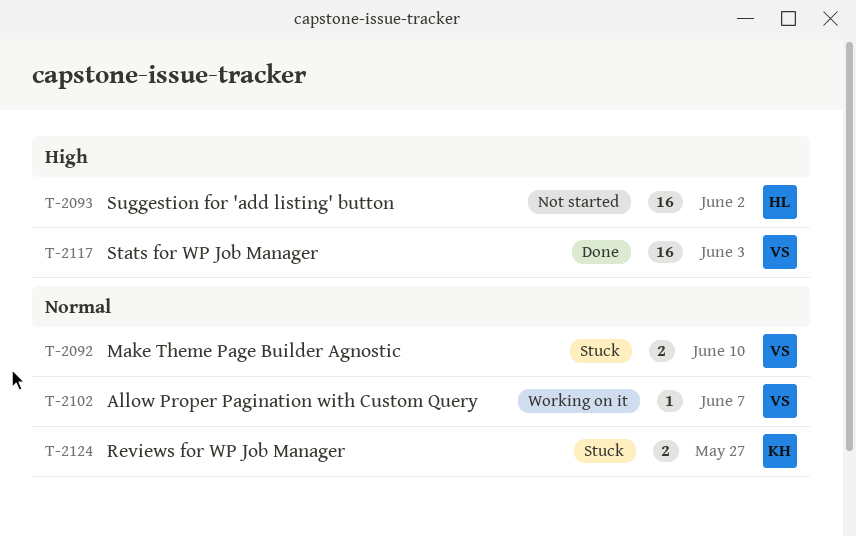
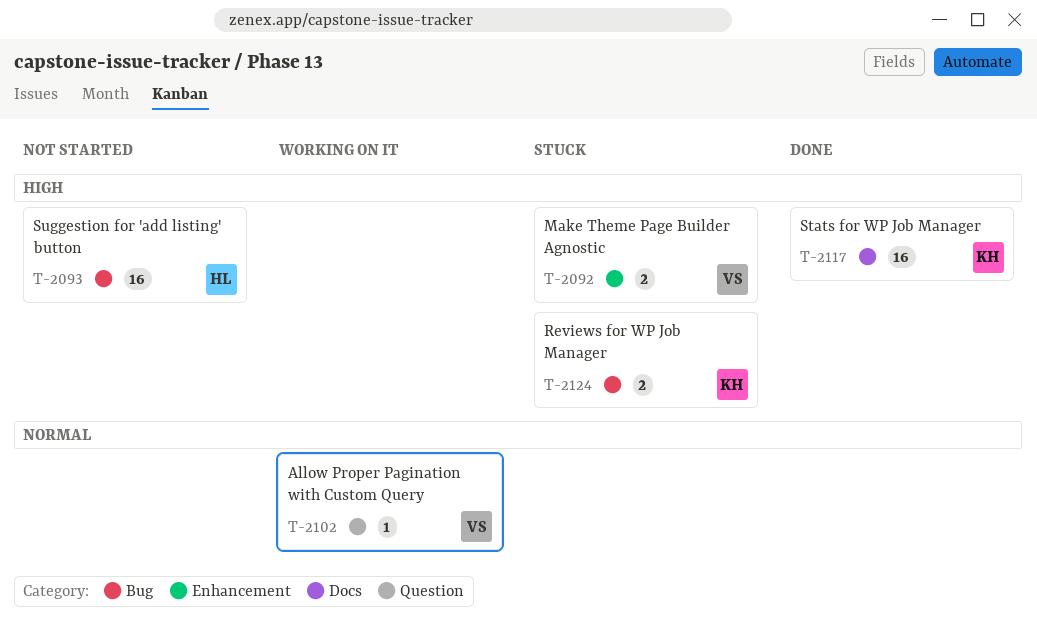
T-2092, priority: Normal -> High
T-2117, owner: VS -> KH
T-2124, priority: Normal -> High

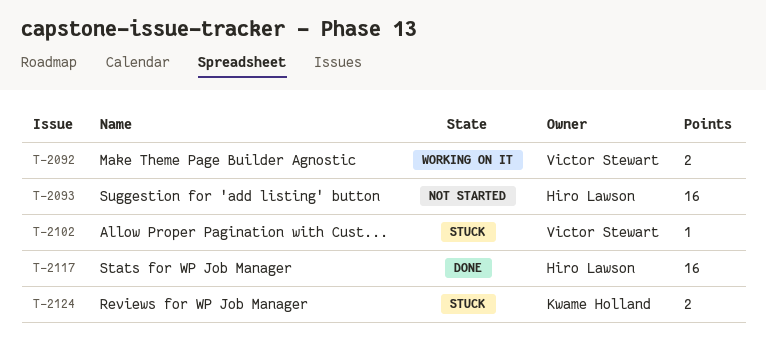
T-2092, status: Stuck -> Working on it
T-2102, status: Working on it -> Stuck
T-2117, owner: Kwame Holland -> Hiro Lawson

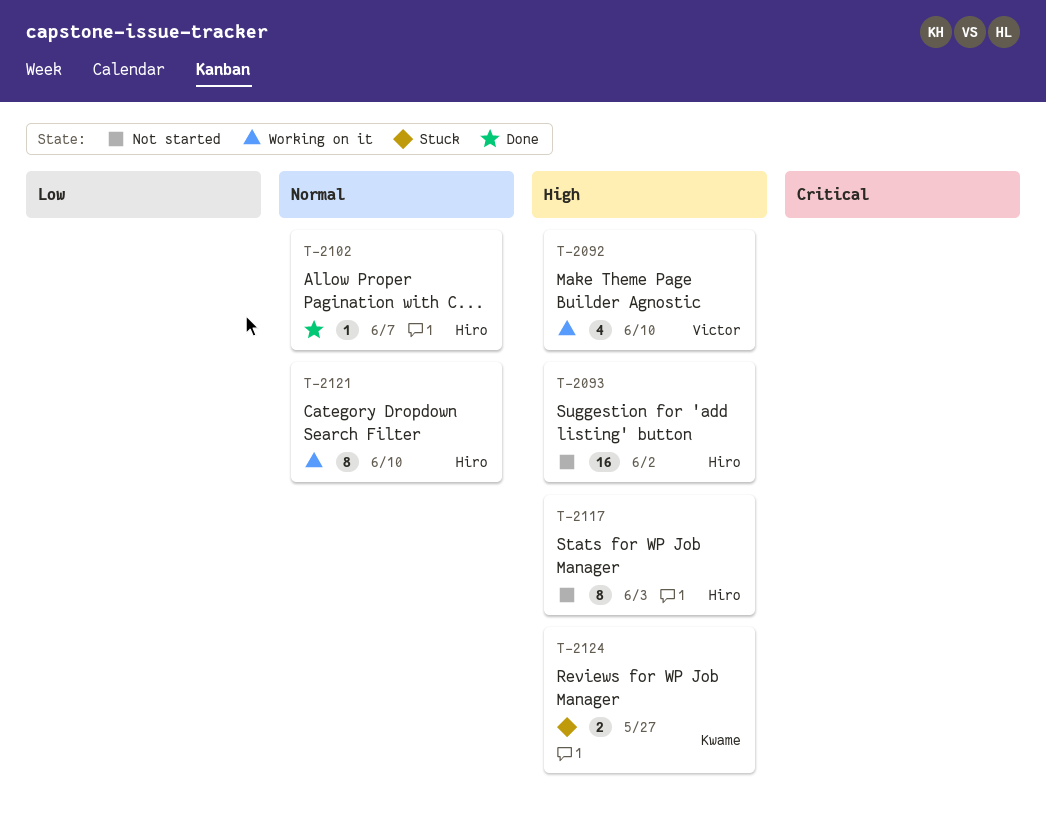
T-2092, estimate: 2 -> 4
T-2102, status: Stuck -> Done
T-2102, owner: Victor Stewart -> Hiro Lawson
T-2117, status: Done -> Not started
T-2117, estimate: 16 -> 8
T-2121: none -> present

